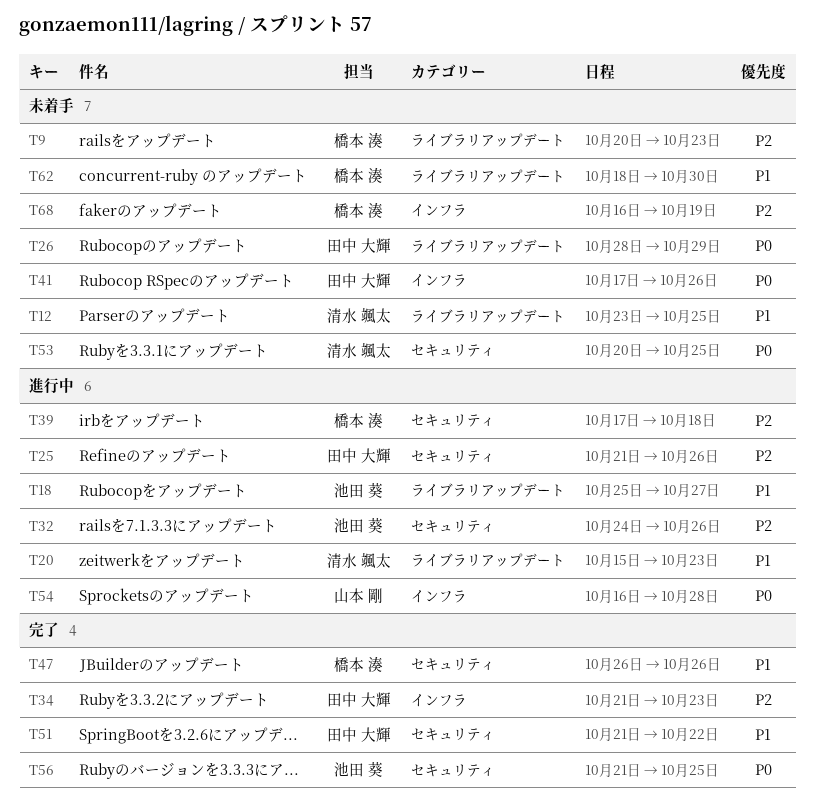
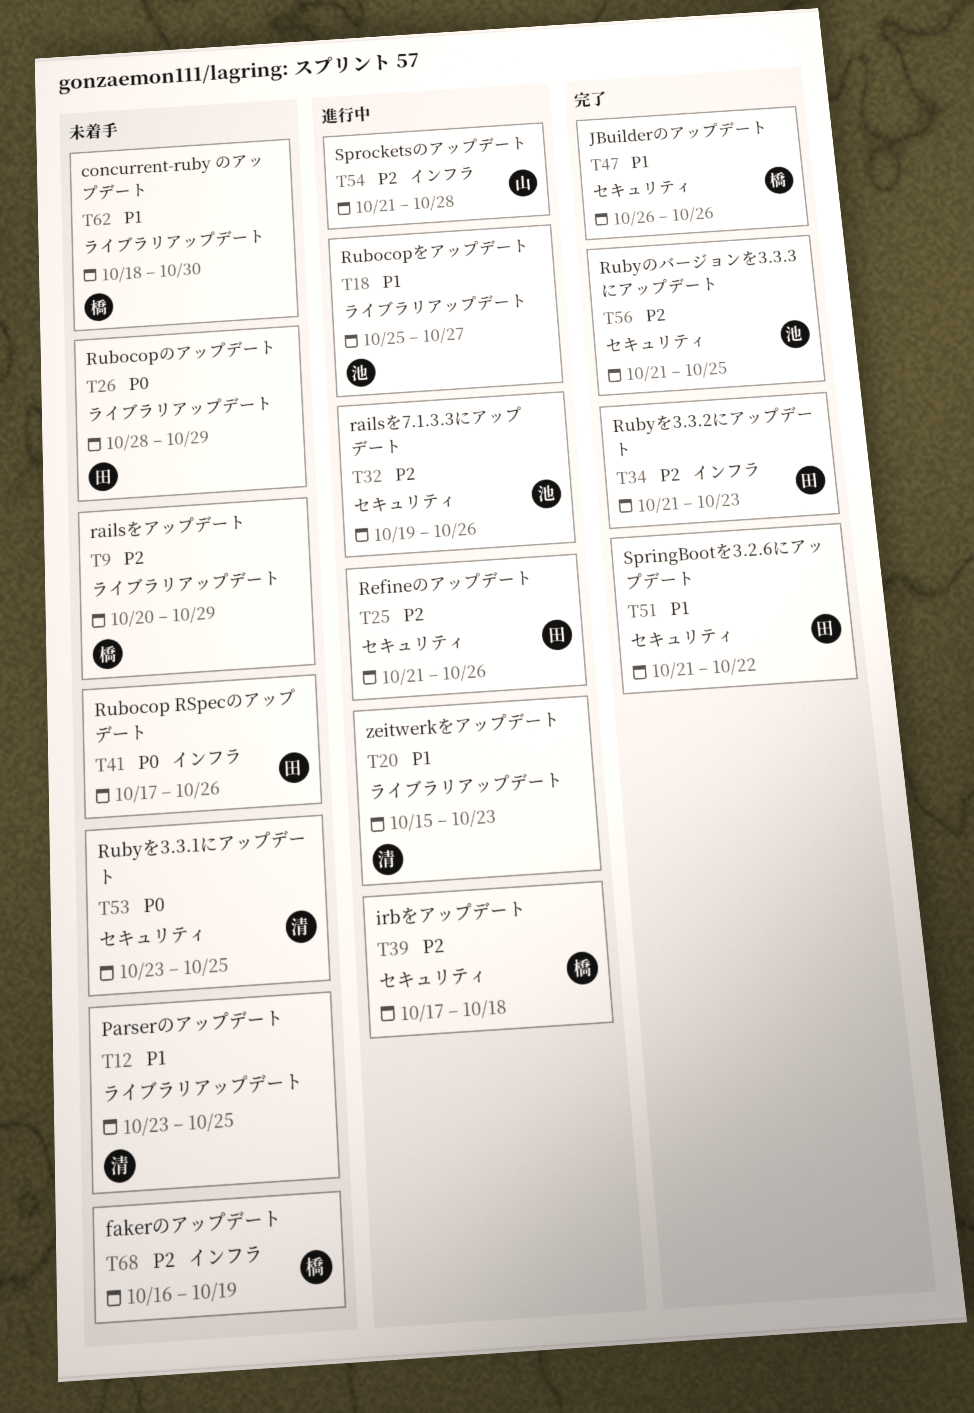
T9, due: Oct 23 -> Oct 29
T32, start: Oct 24 -> Oct 19
T53, start: Oct 20 -> Oct 23
T54, priority: P0 -> P2
T54, start: Oct 16 -> Oct 21
T56, priority: P0 -> P2

